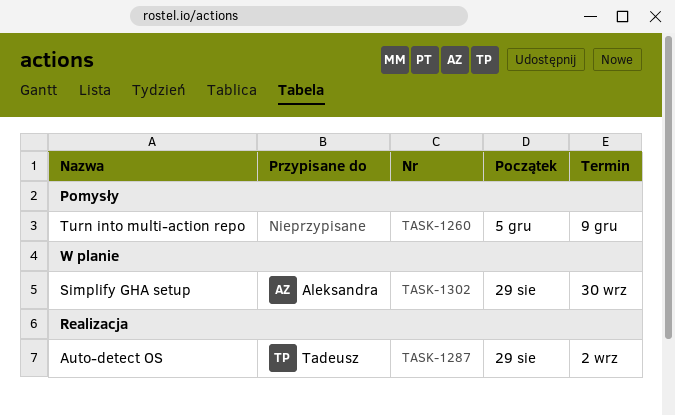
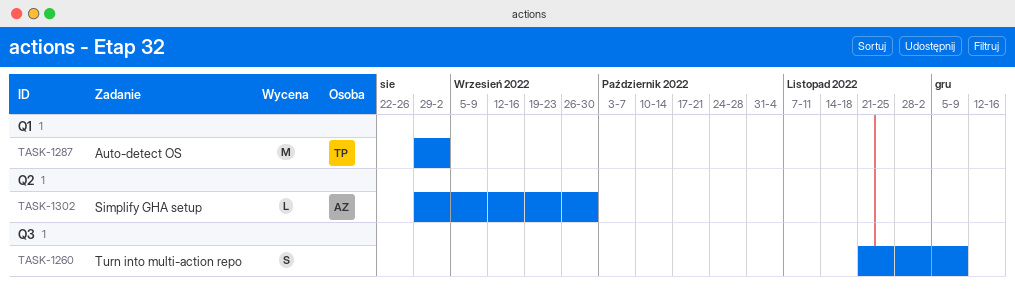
TASK-1260, start: Dec 5 -> Nov 21

